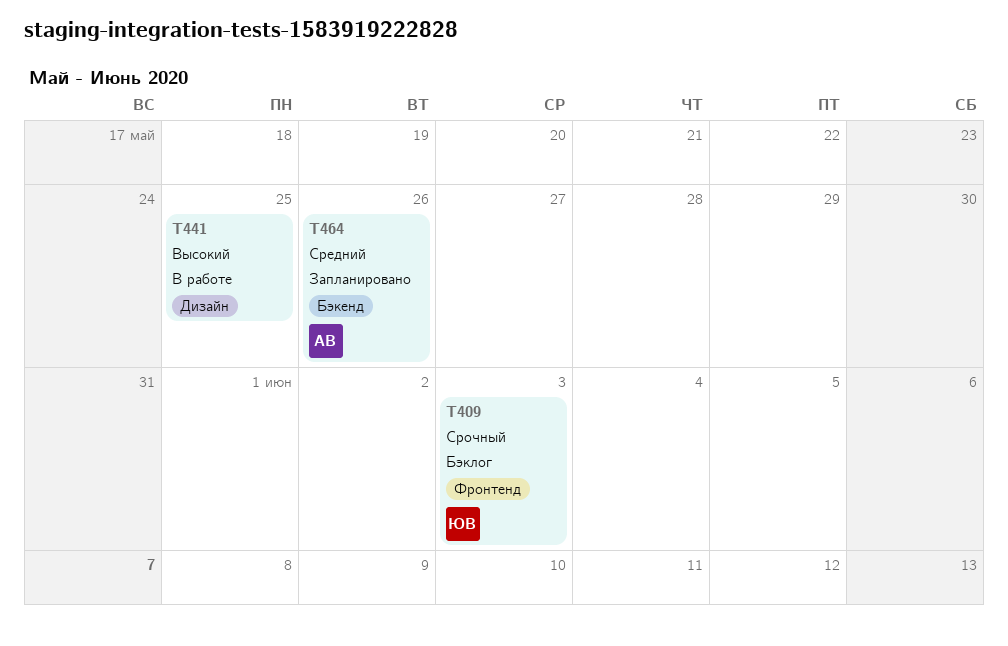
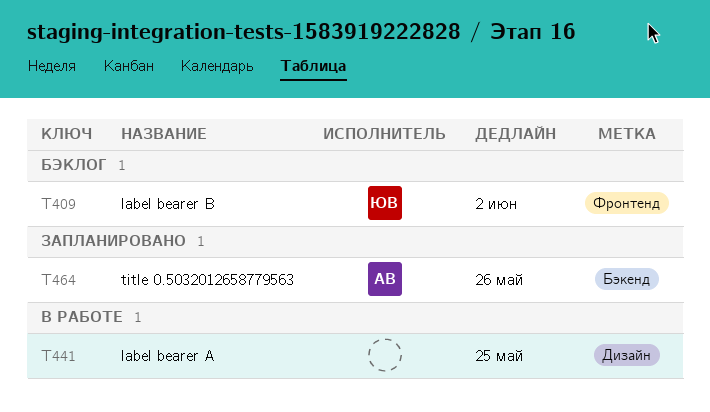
T409, due: Jun 3 -> Jun 2

